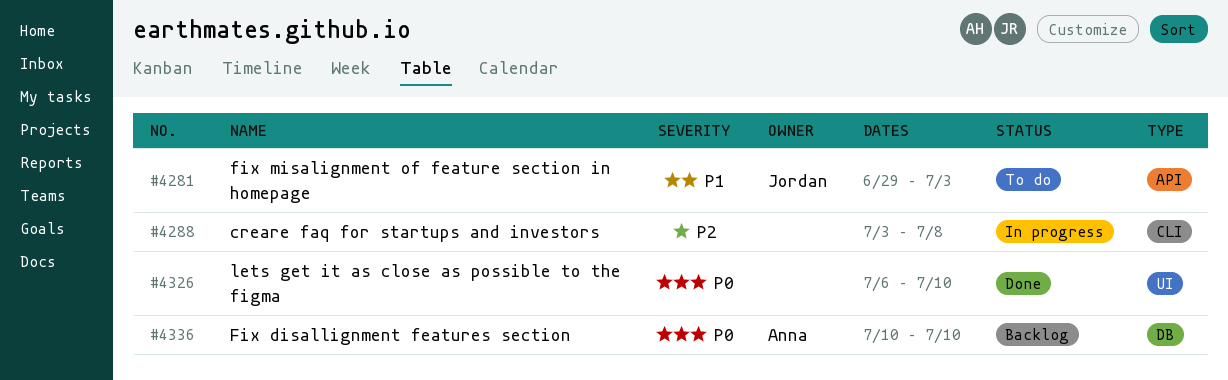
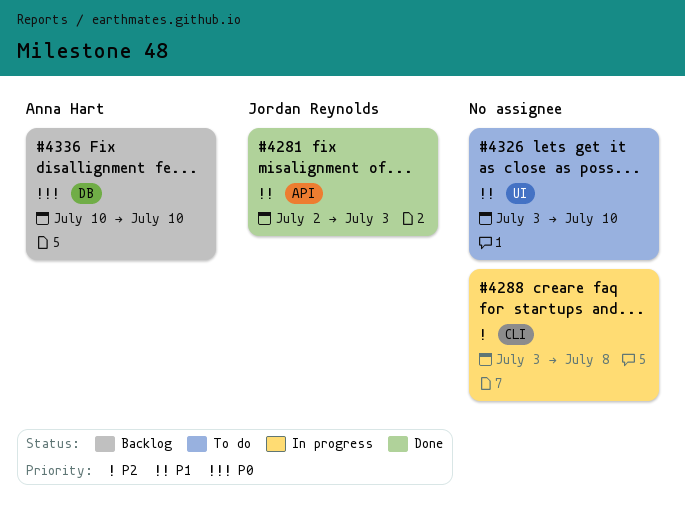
#4281, status: To do -> Done
#4281, start: Jun 29 -> Jul 2
#4326, status: Done -> To do
#4326, priority: P0 -> P1
#4326, start: Jul 6 -> Jul 3

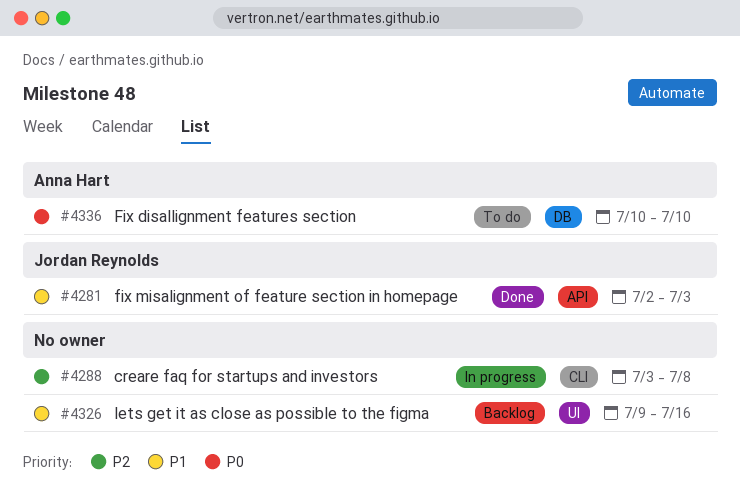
#4326, status: To do -> Backlog
#4326, start: Jul 3 -> Jul 9
#4326, due: Jul 10 -> Jul 16
#4336, status: Backlog -> To do

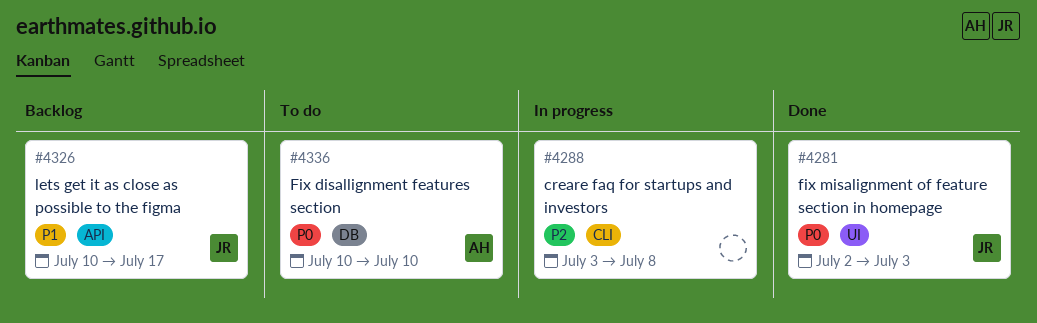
#4281, priority: P1 -> P0
#4281, label: API -> UI
#4326, owner: none -> Jordan Reynolds
#4326, label: UI -> API
#4326, start: Jul 9 -> Jul 10
#4326, due: Jul 16 -> Jul 17

